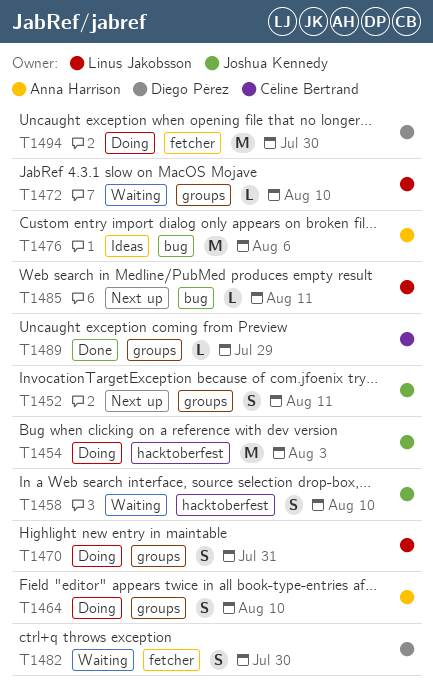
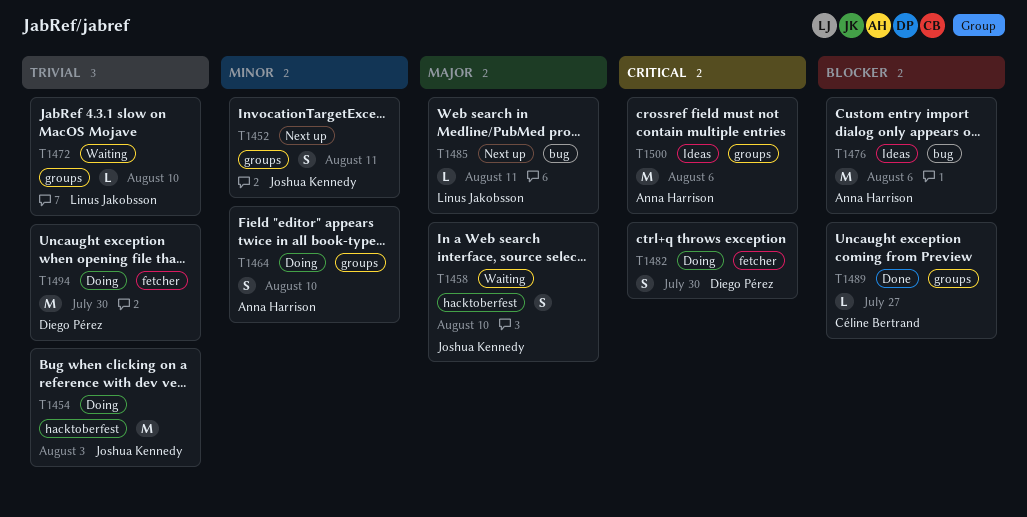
T1470: present -> none
T1482, status: Waiting -> Doing
T1489, due: Jul 29 -> Jul 27
T1500: none -> present

